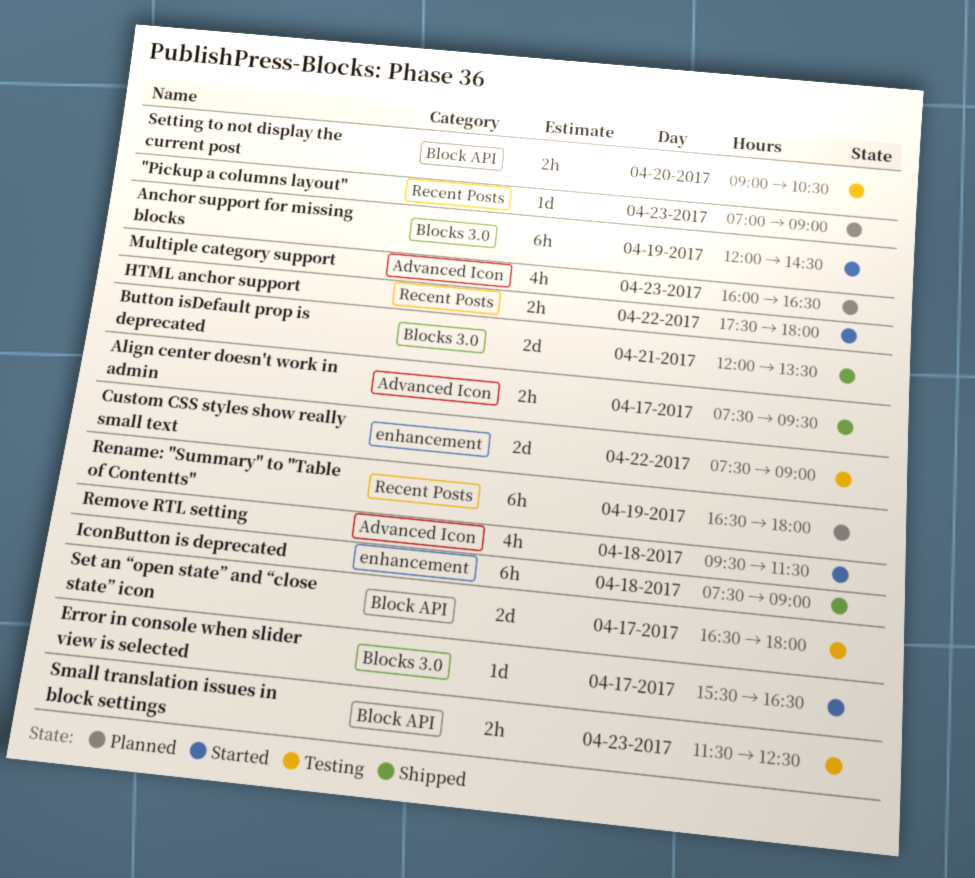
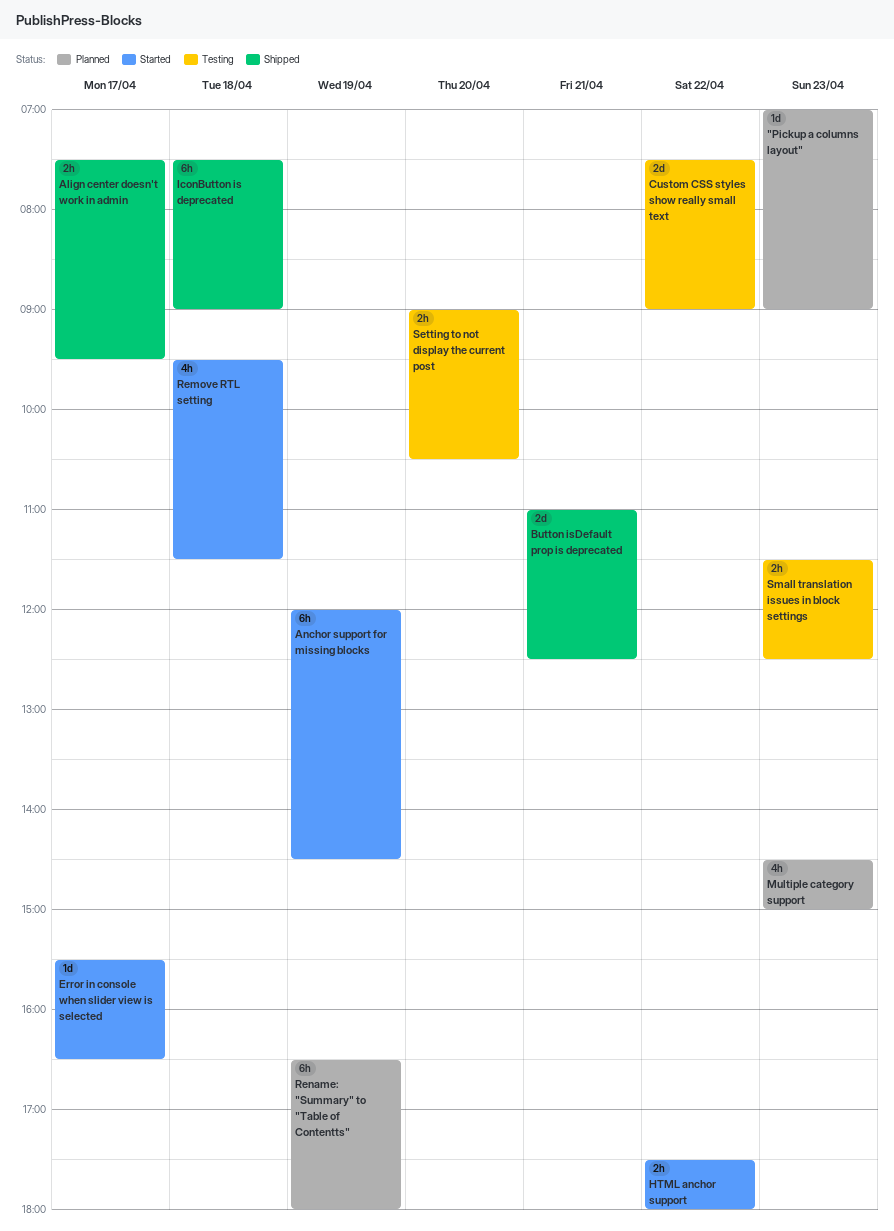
Button isDefault prop is deprecated, begins: 12:00 -> 11:00
Button isDefault prop is deprecated, ends: 13:30 -> 12:30
Multiple category support, begins: 16:00 -> 14:30
Multiple category support, ends: 16:30 -> 15:00
Set an “open state” and “close state” icon: present -> none

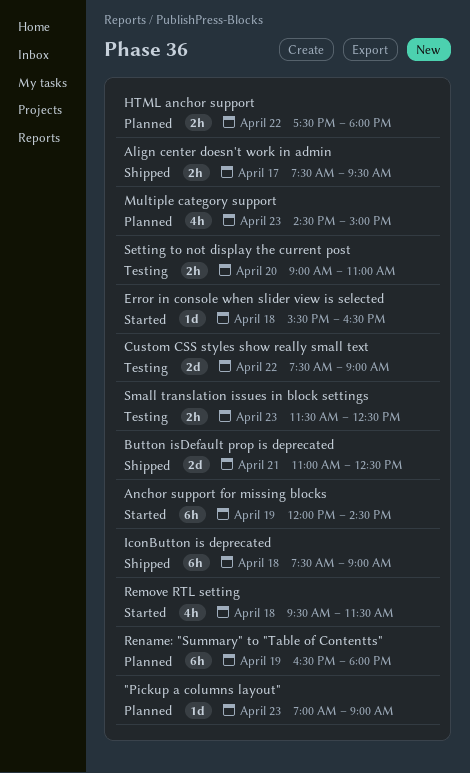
Error in console when slider view is selected, day: Apr 17 -> Apr 18
HTML anchor support, status: Started -> Planned
Setting to not display the current post, ends: 10:30 -> 11:00

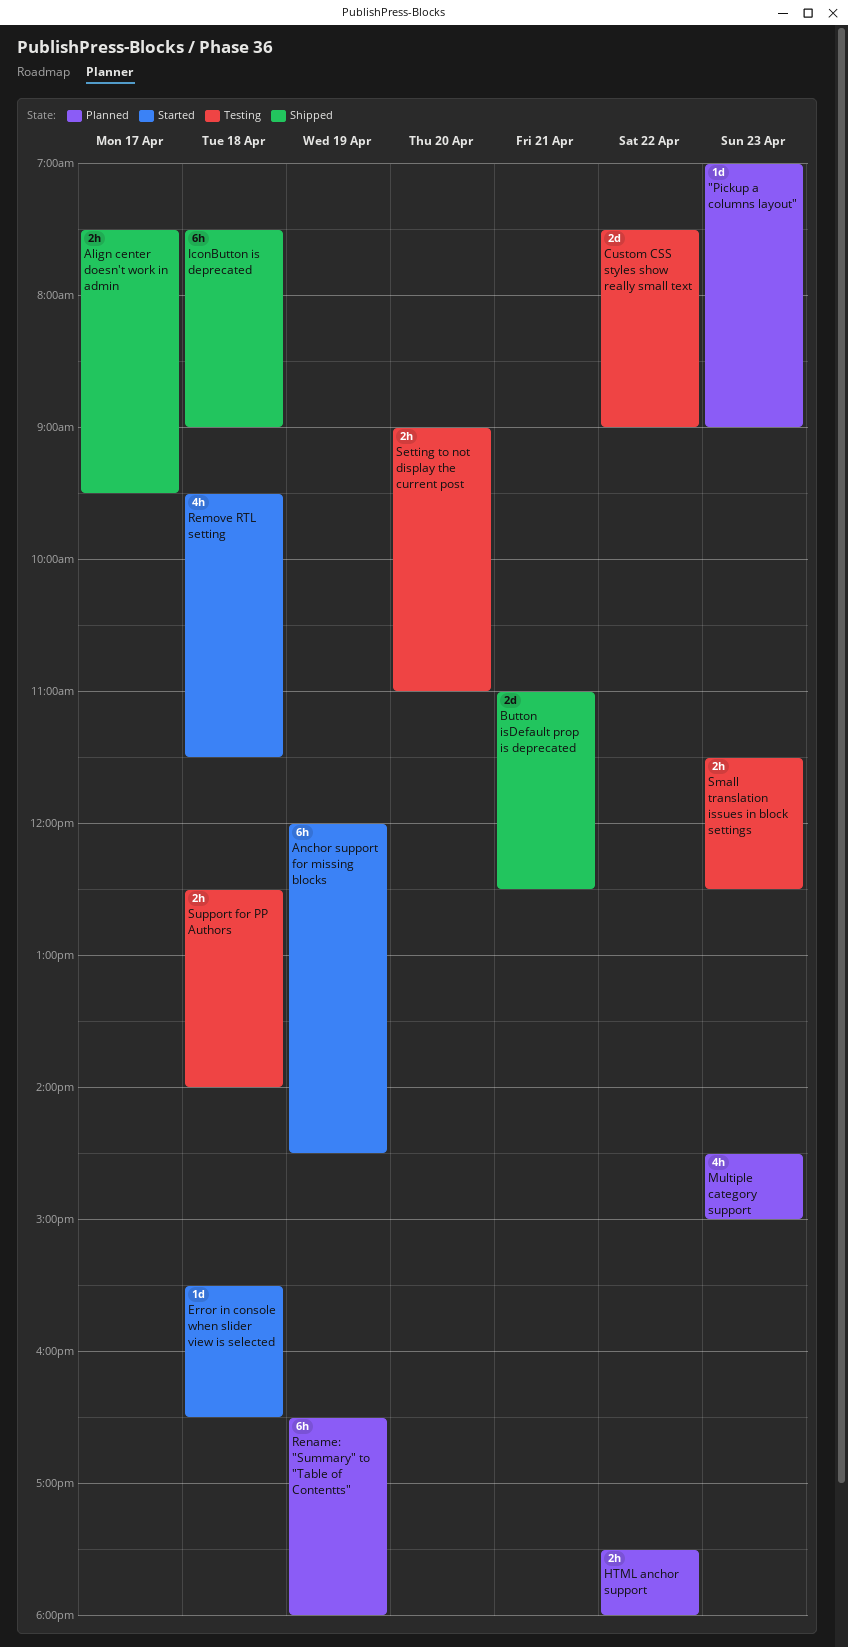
Support for PP Authors: none -> present

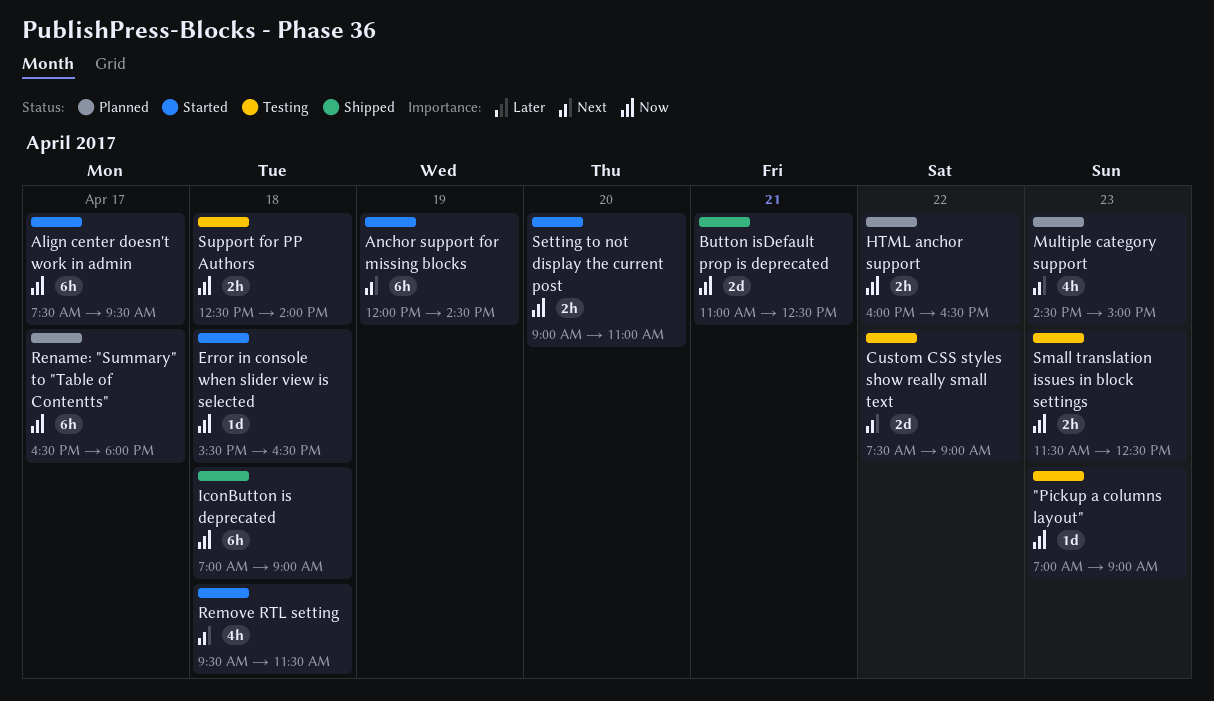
"Pickup a columns layout", status: Planned -> Testing
Align center doesn't work in admin, status: Shipped -> Started
Align center doesn't work in admin, estimate: 2h -> 6h
HTML anchor support, begins: 17:30 -> 16:00
HTML anchor support, ends: 18:00 -> 16:30
IconButton is deprecated, begins: 07:30 -> 07:00
Rename: "Summary" to "Table of Contentts", day: Apr 19 -> Apr 17
Setting to not display the current post, status: Testing -> Started

